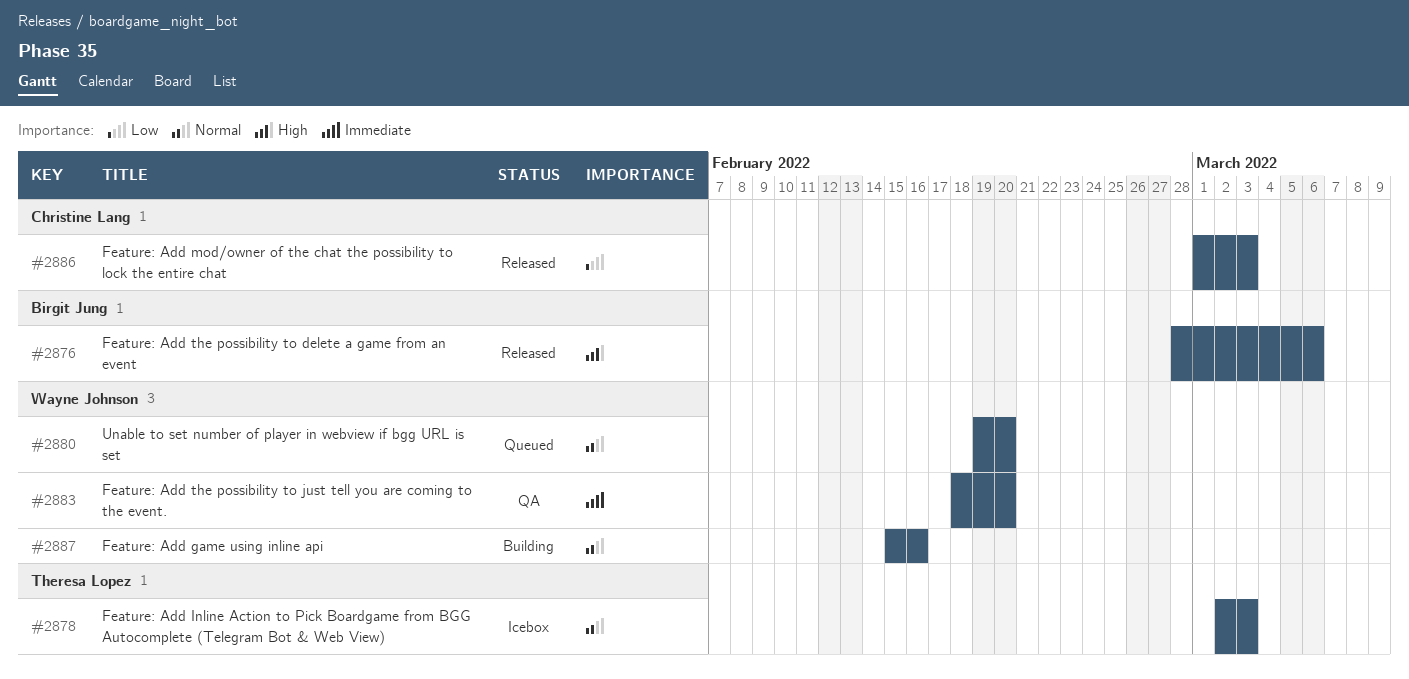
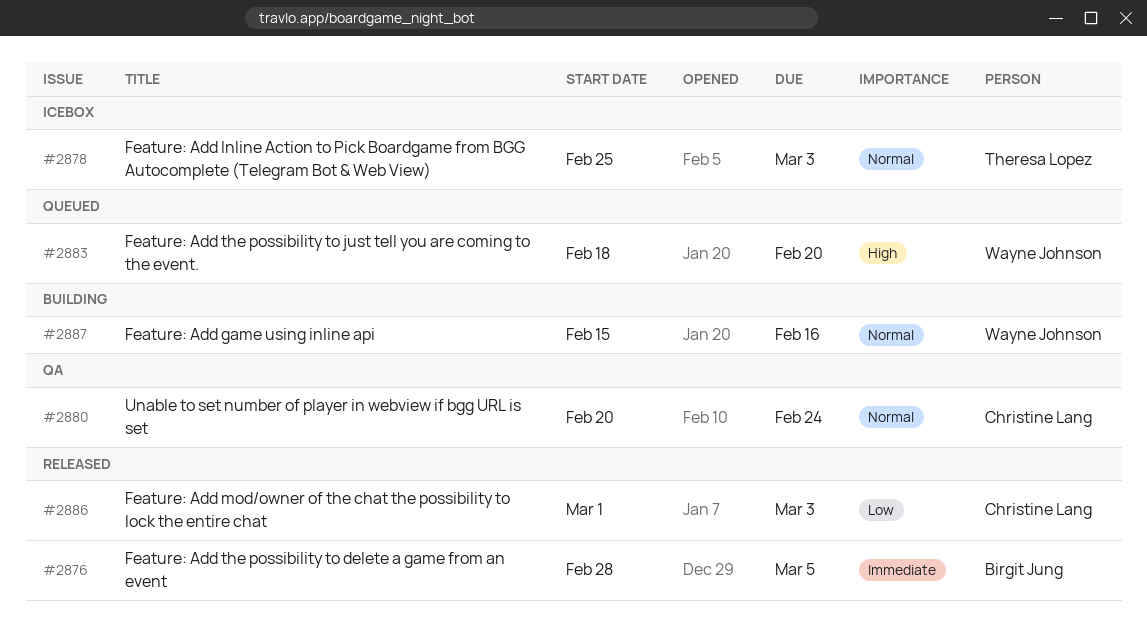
#2876, priority: High -> Immediate
#2876, due: Mar 6 -> Mar 5
#2878, start: Mar 2 -> Feb 25
#2880, status: Queued -> QA
#2880, owner: Wayne Johnson -> Christine Lang
#2880, start: Feb 19 -> Feb 20
#2880, due: Feb 20 -> Feb 24
#2883, status: QA -> Queued
#2883, priority: Immediate -> High

